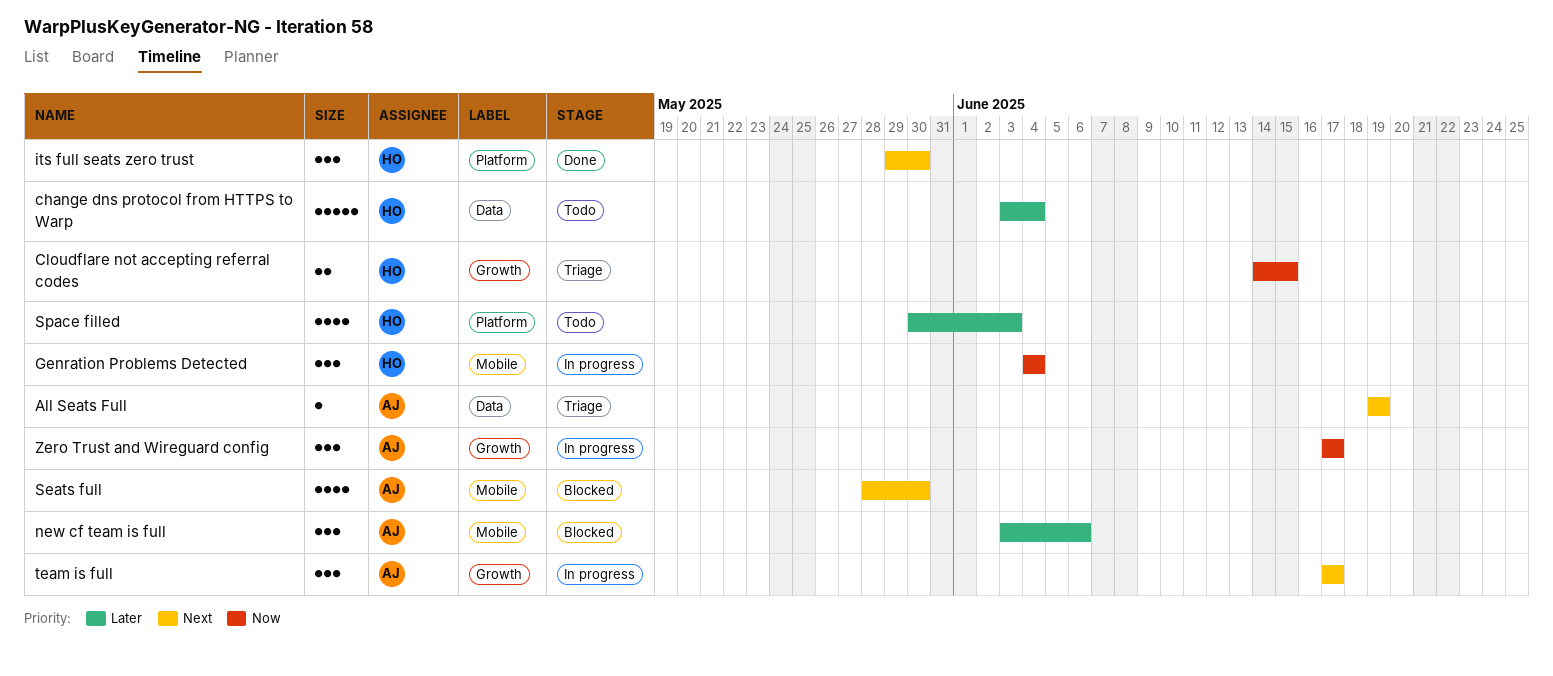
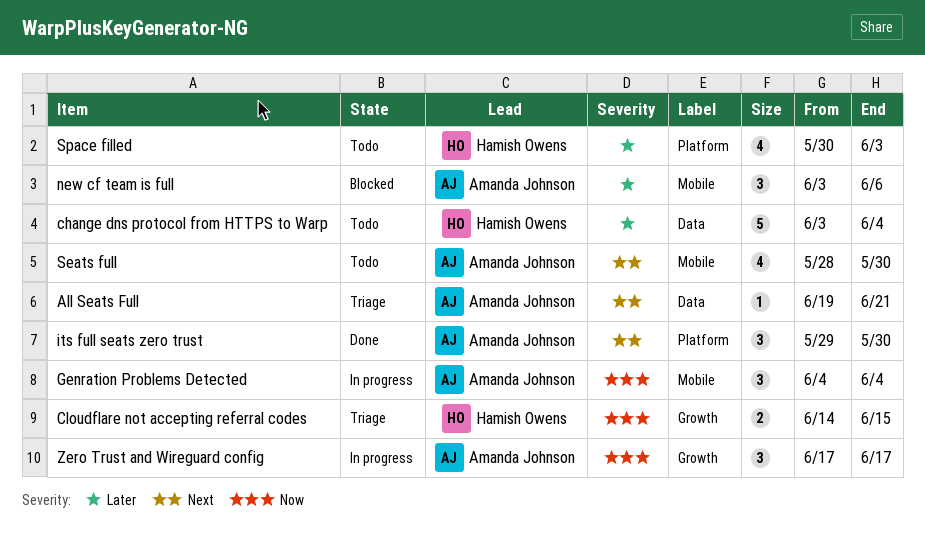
All Seats Full, due: Jun 19 -> Jun 21
Genration Problems Detected, owner: Hamish Owens -> Amanda Johnson
its full seats zero trust, owner: Hamish Owens -> Amanda Johnson
Seats full, status: Blocked -> Todo
team is full: present -> none

